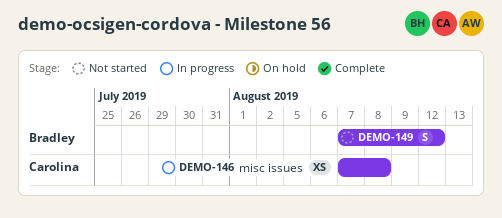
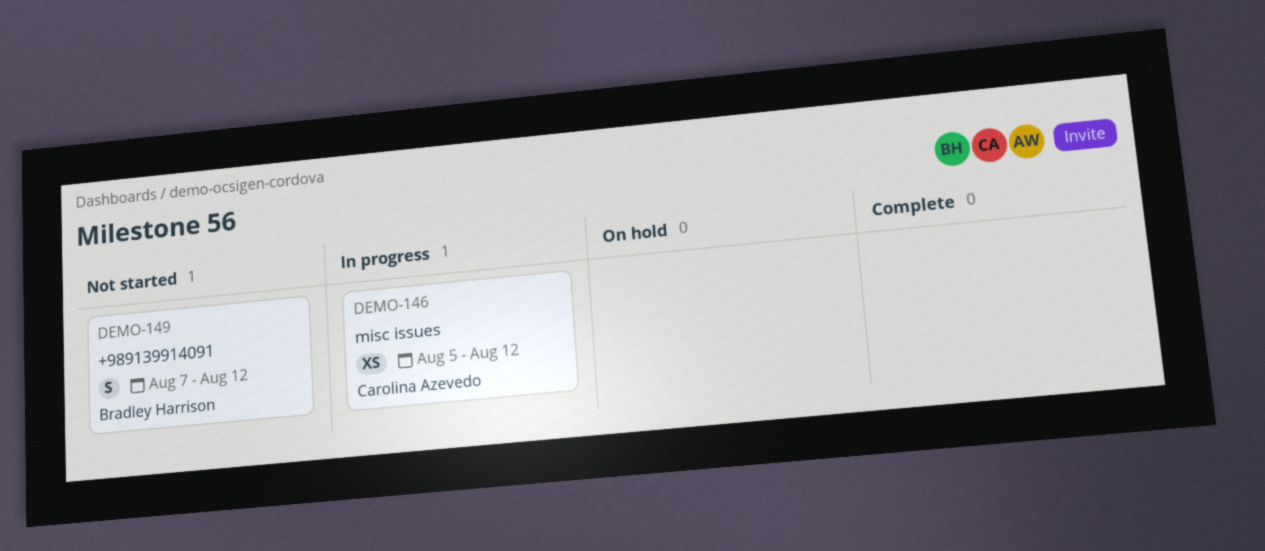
DEMO-146, start: Aug 7 -> Aug 5
DEMO-146, due: Aug 8 -> Aug 12

